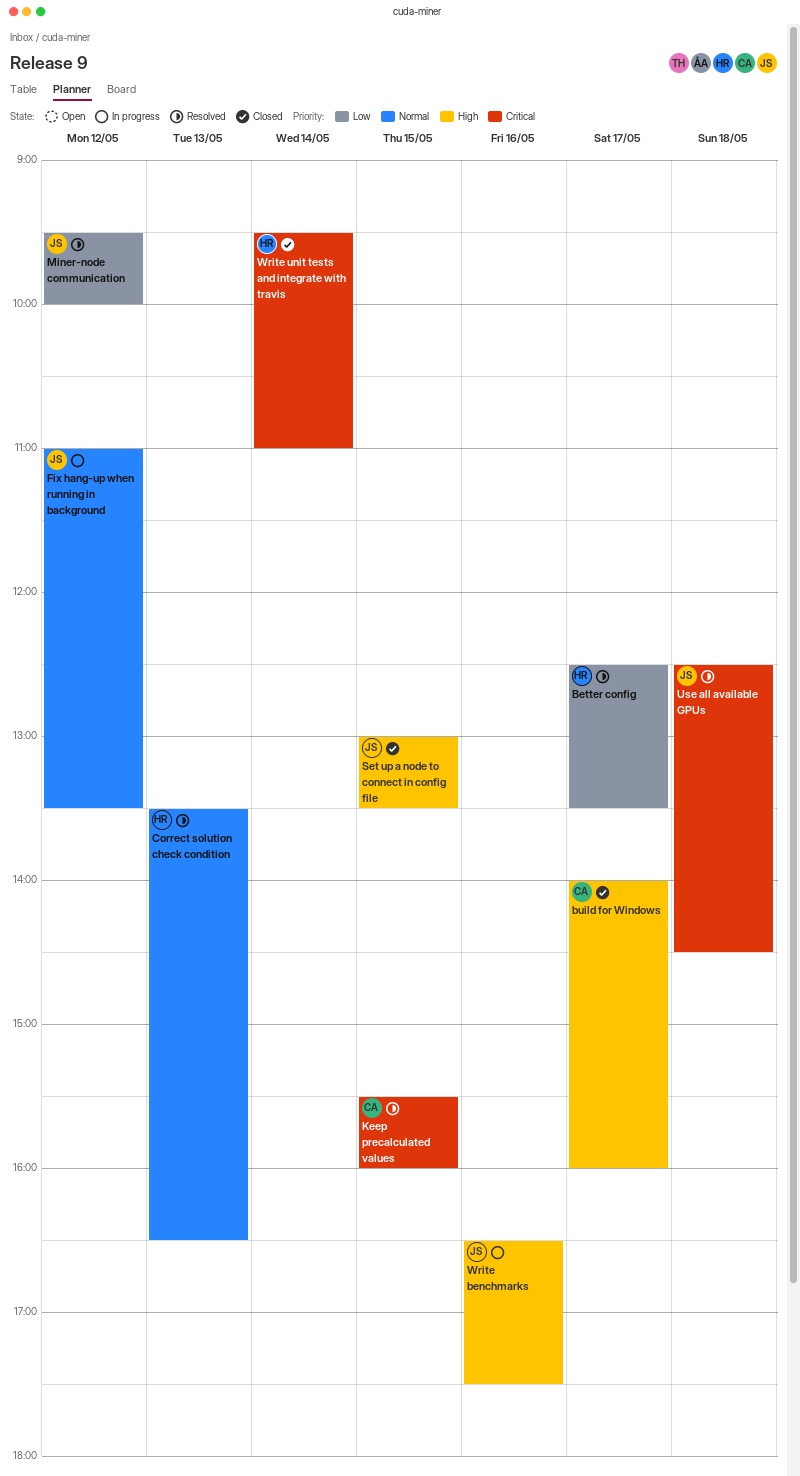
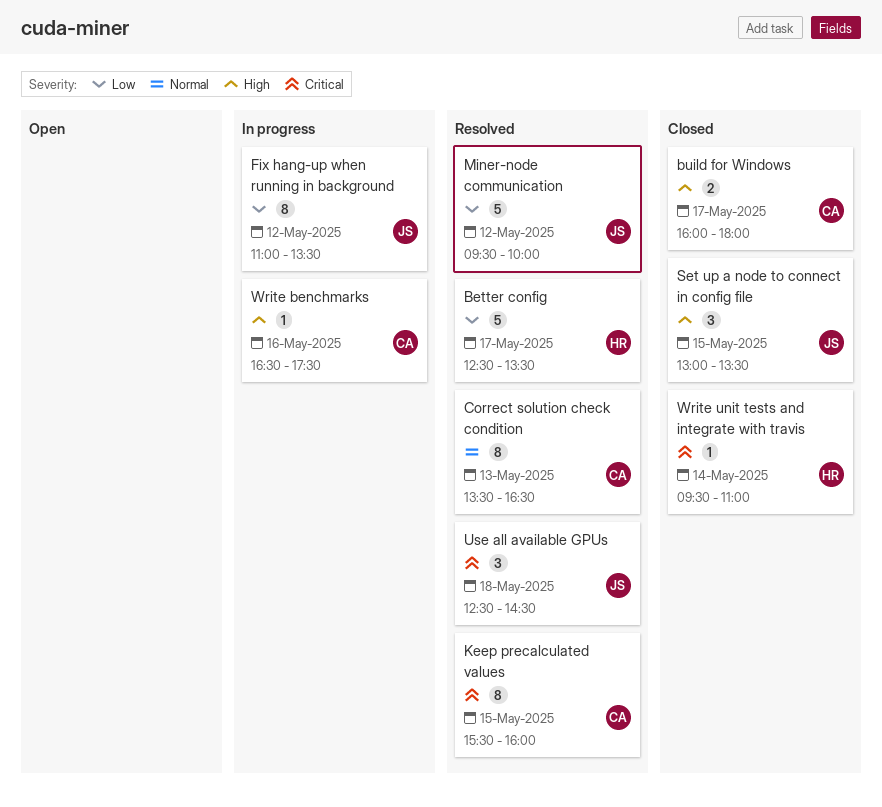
build for Windows, begins: 14:00 -> 16:00
build for Windows, ends: 16:00 -> 18:00
Correct solution check condition, owner: HR -> CA
Fix hang-up when running in background, priority: Normal -> Low
Write benchmarks, owner: JS -> CA

